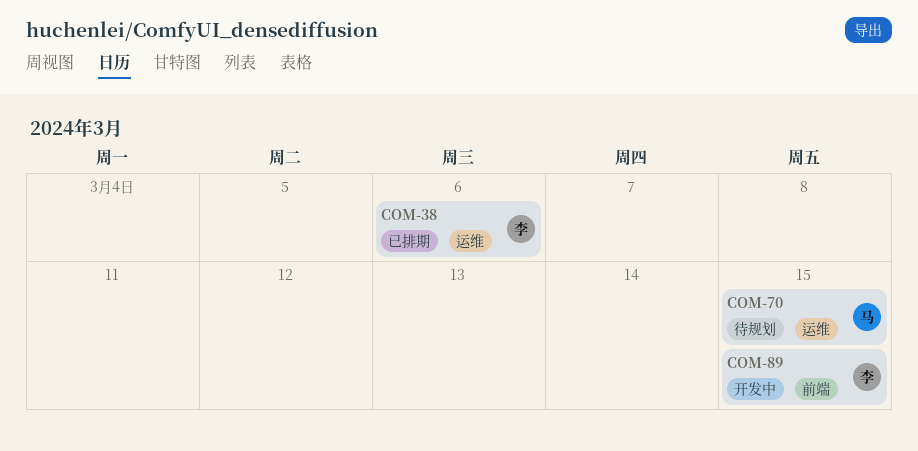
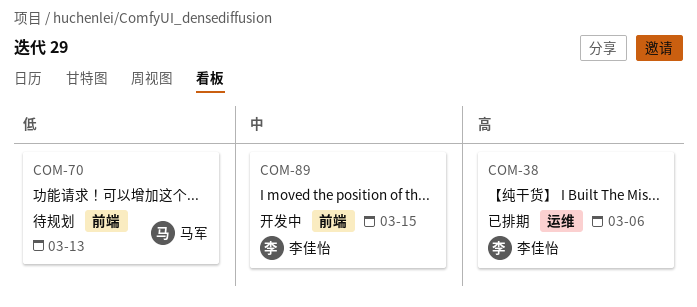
COM-70, label: 运维 -> 前端
COM-70, due: Mar 15 -> Mar 13

